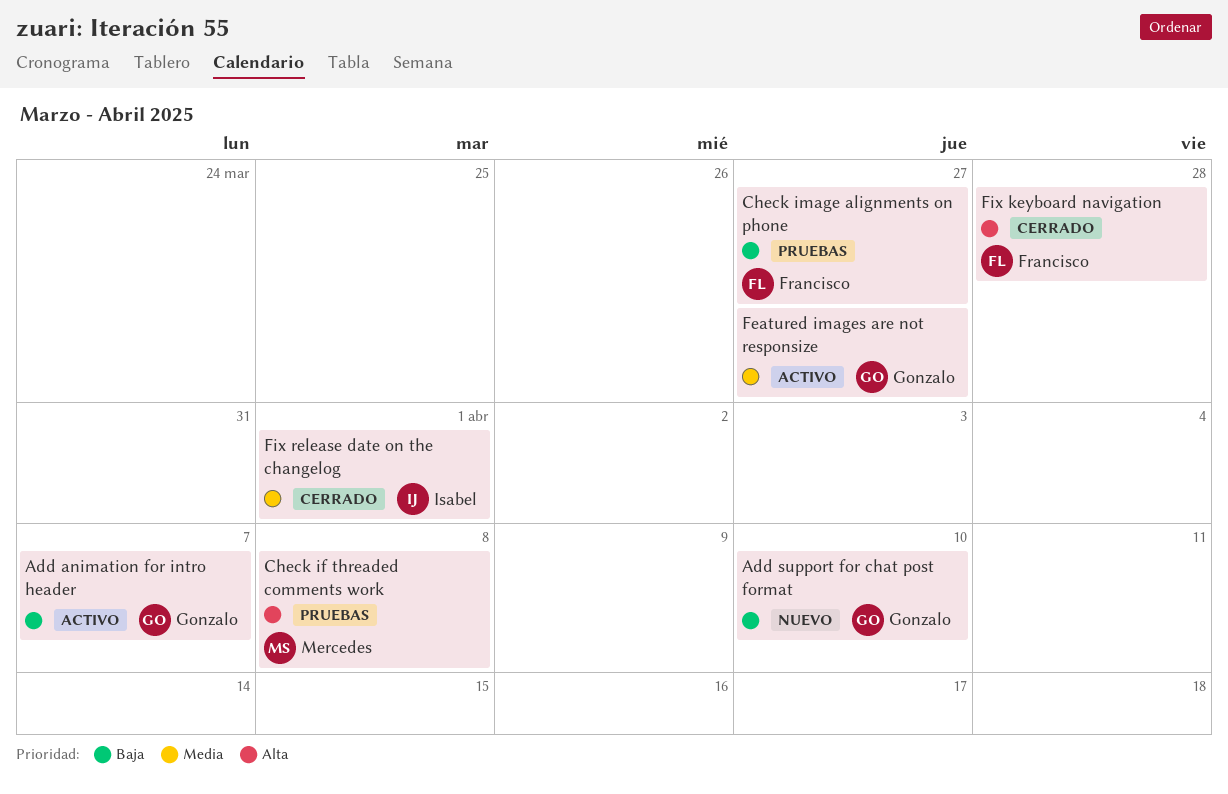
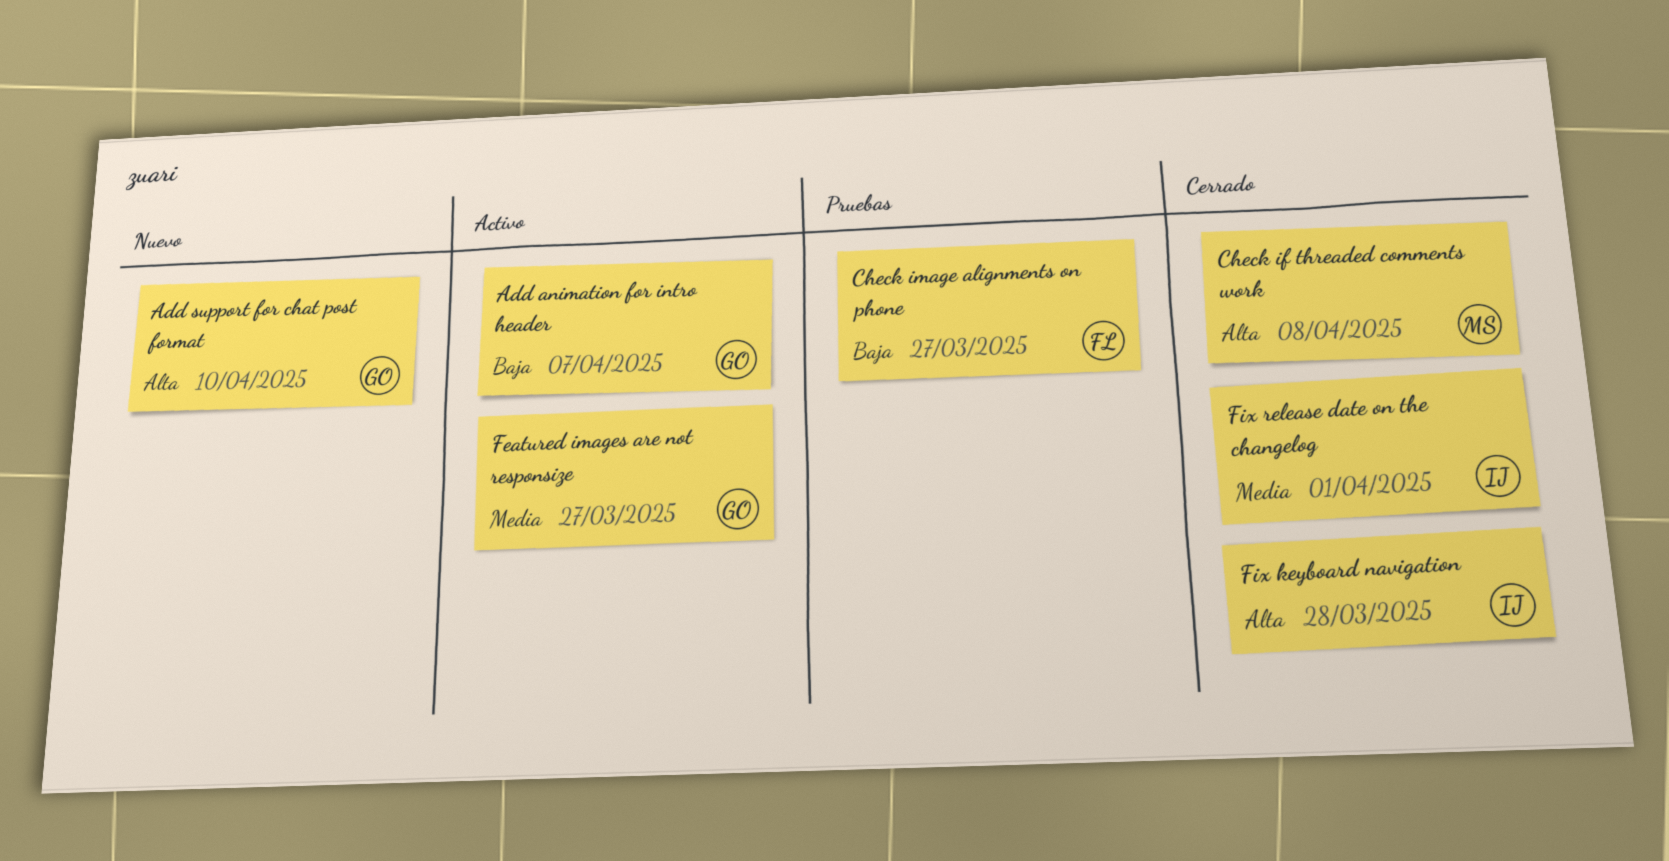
Add support for chat post format, priority: Baja -> Alta
Check if threaded comments work, status: Pruebas -> Cerrado
Fix keyboard navigation, owner: Francisco -> Isabel

